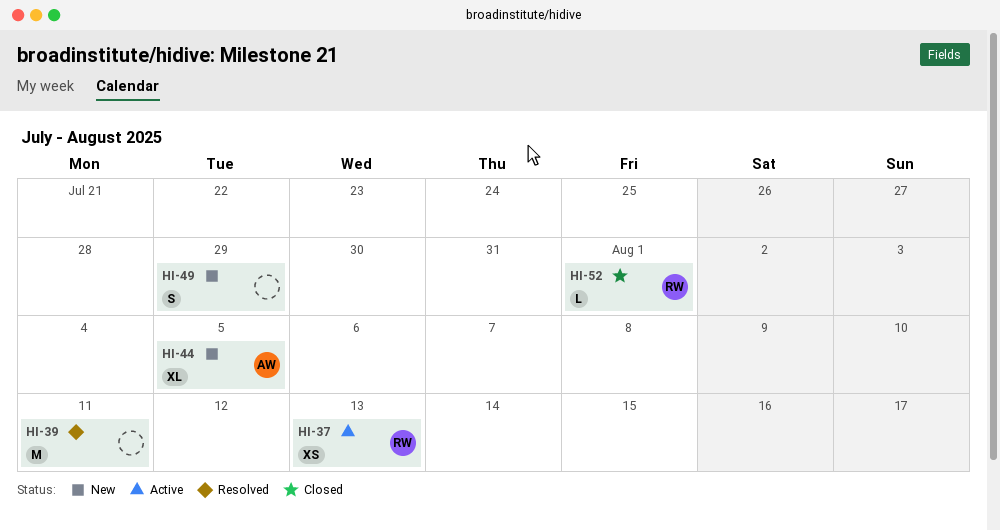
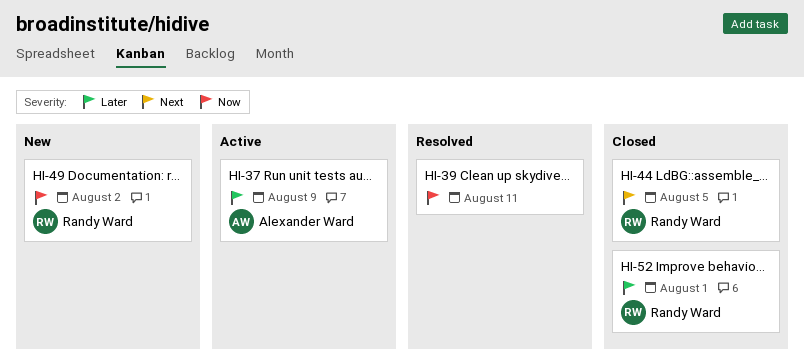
HI-37, owner: Randy Ward -> Alexander Ward
HI-37, due: Aug 13 -> Aug 9
HI-44, status: New -> Closed
HI-44, owner: Alexander Ward -> Randy Ward
HI-49, owner: none -> Randy Ward
HI-49, due: Jul 29 -> Aug 2

